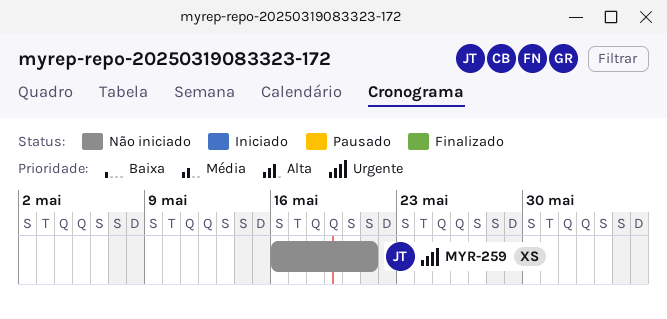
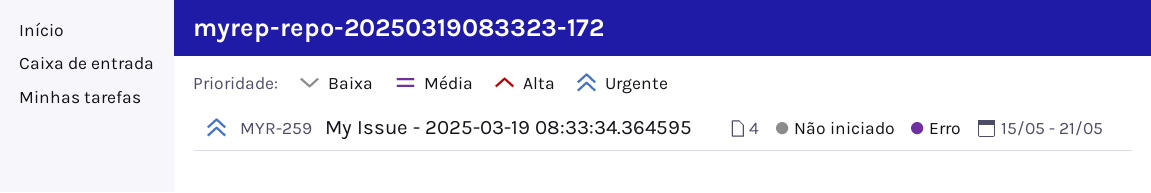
MYR-259, start: May 16 -> May 15

